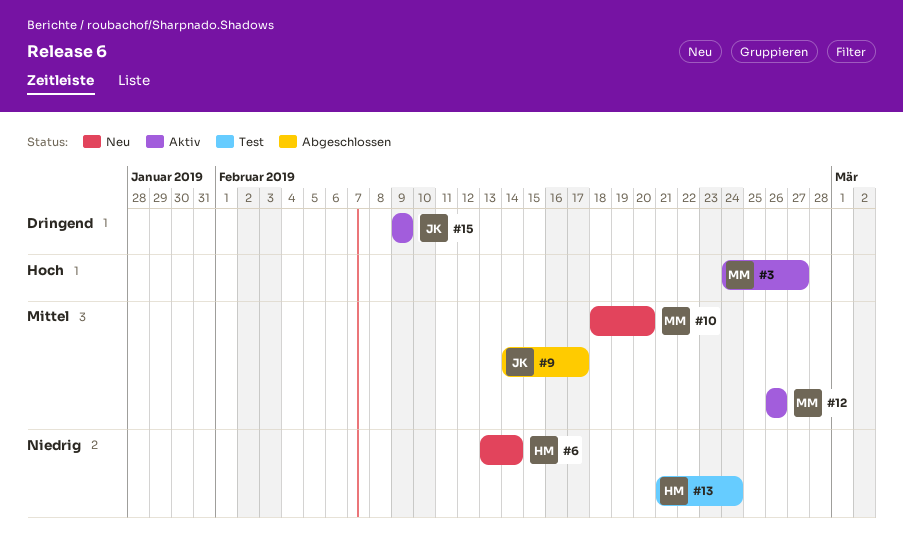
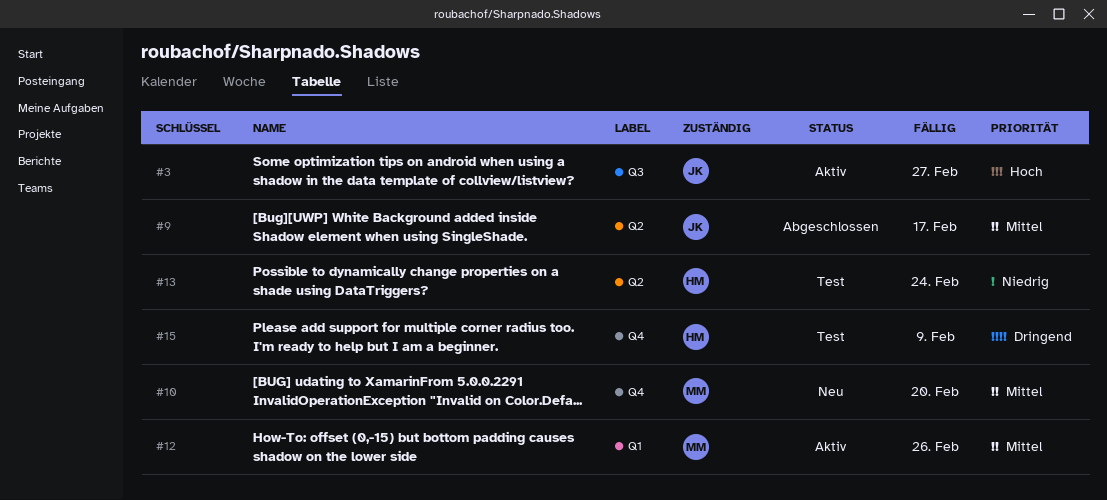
#3, owner: MM -> JK
#6: present -> none
#15, status: Aktiv -> Test
#15, owner: JK -> HM

